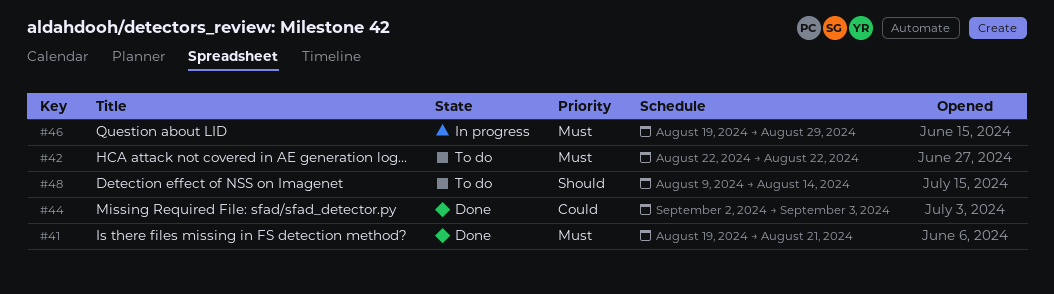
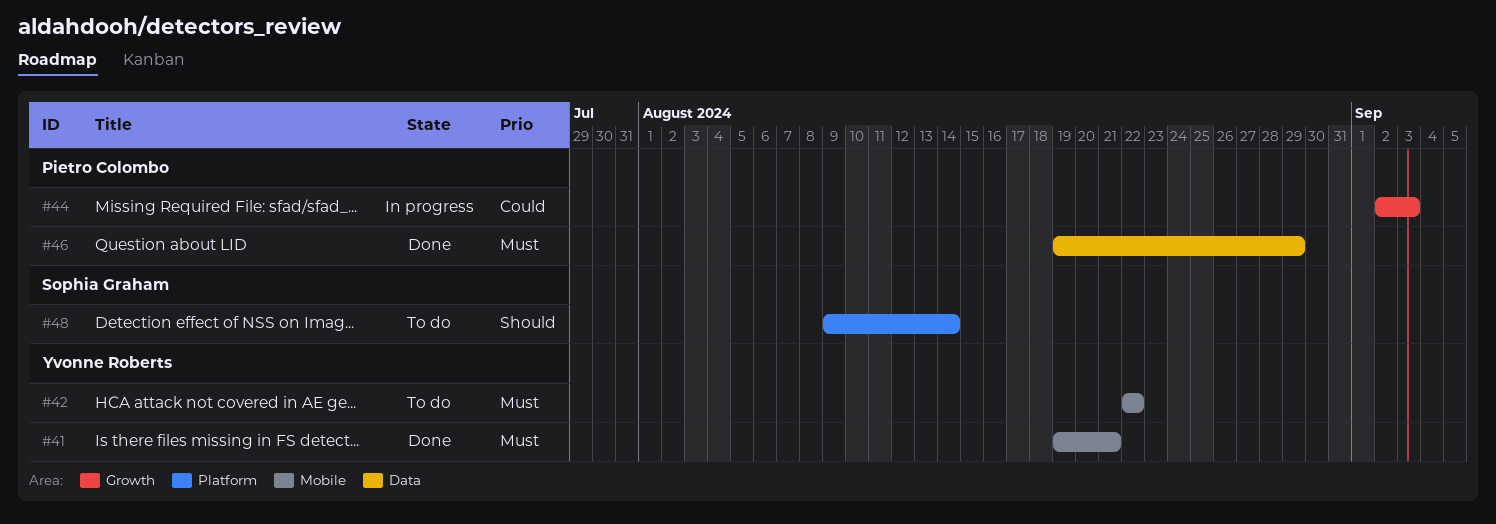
#44, status: Done -> In progress
#46, status: In progress -> Done

